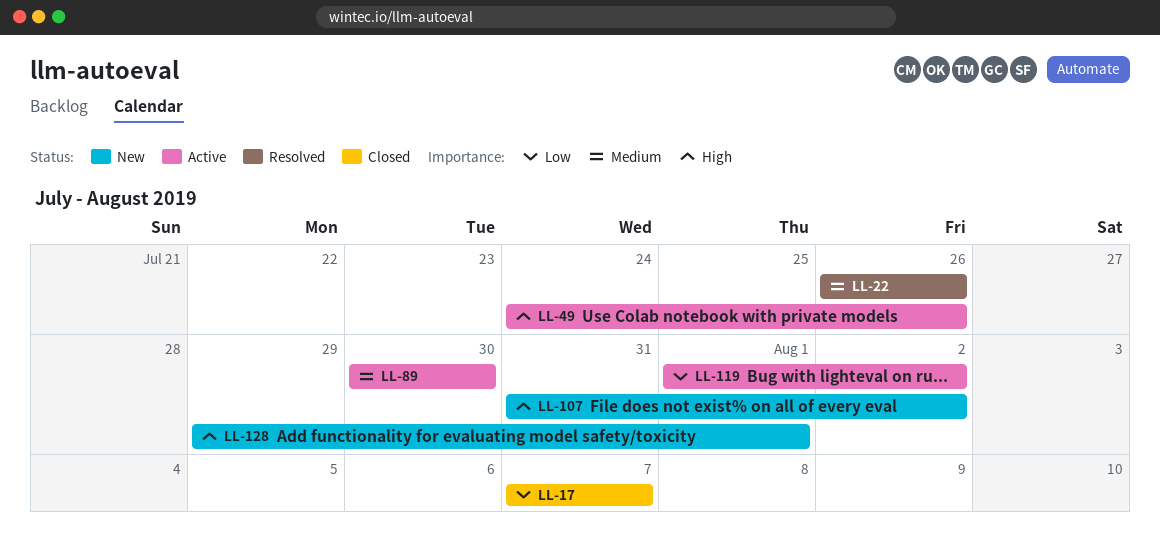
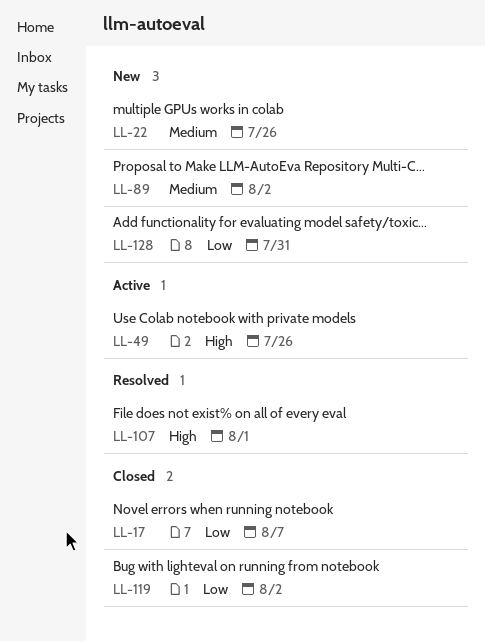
LL-22, status: Resolved -> New
LL-89, status: Active -> New
LL-89, due: Jul 30 -> Aug 2
LL-107, status: New -> Resolved
LL-107, due: Aug 2 -> Aug 1
LL-119, status: Active -> Closed
LL-128, priority: High -> Low
LL-128, due: Aug 1 -> Jul 31

